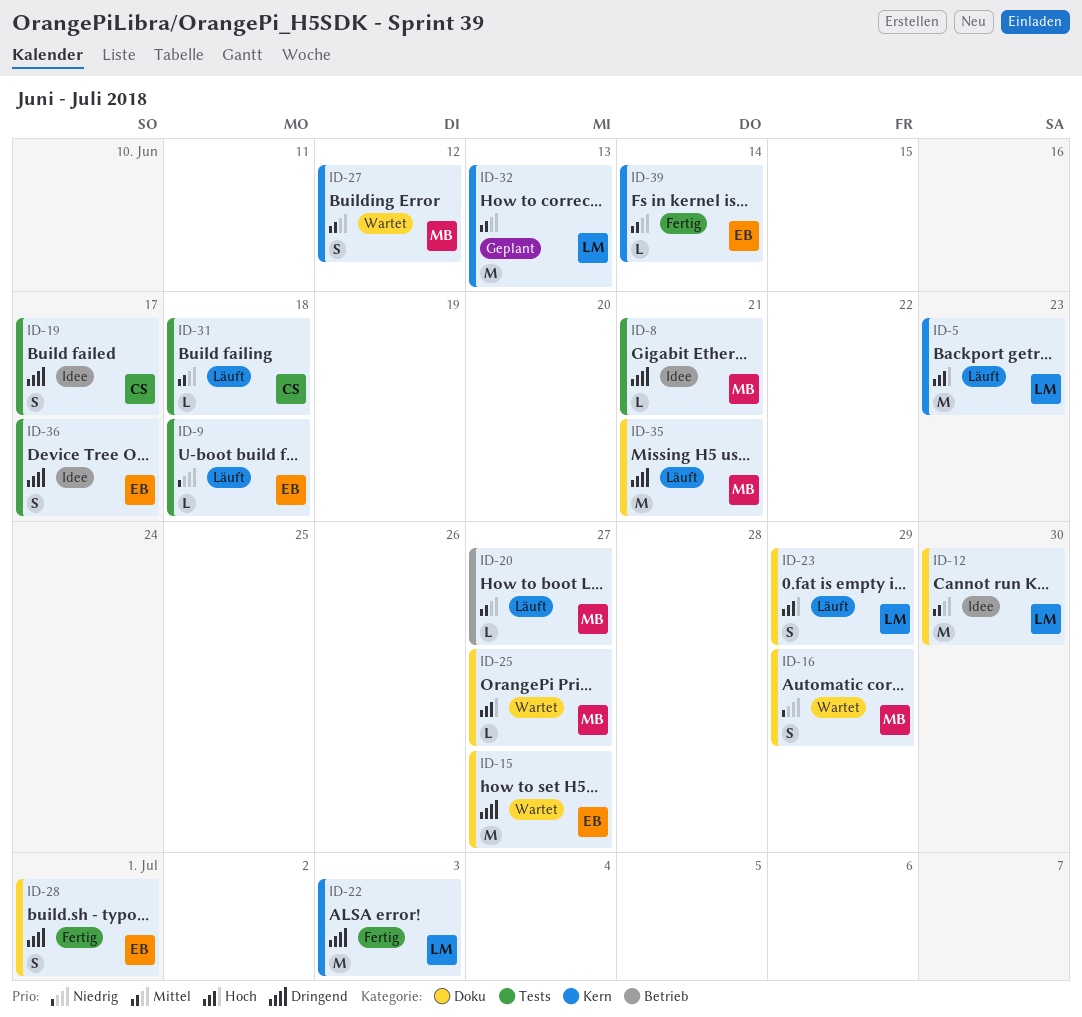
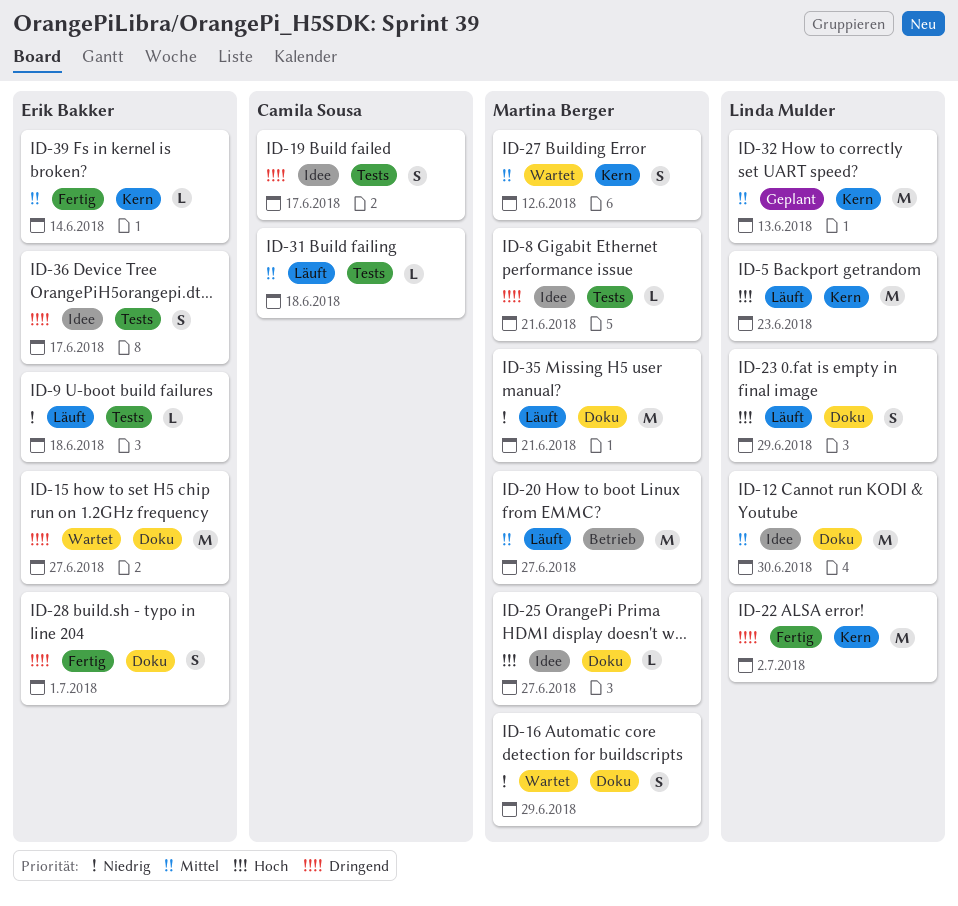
ID-20, estimate: L -> M
ID-22, due: Jul 3 -> Jul 2
ID-25, status: Wartet -> Idee
ID-35, priority: Dringend -> Niedrig

